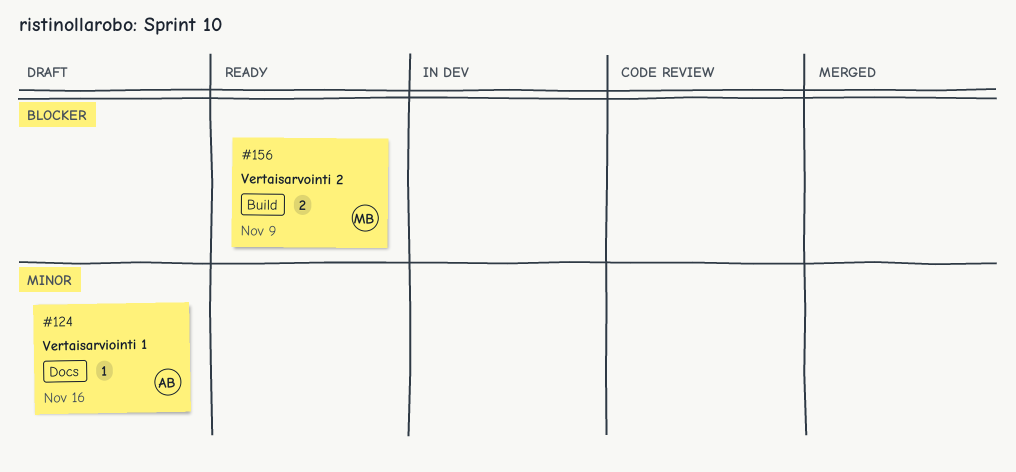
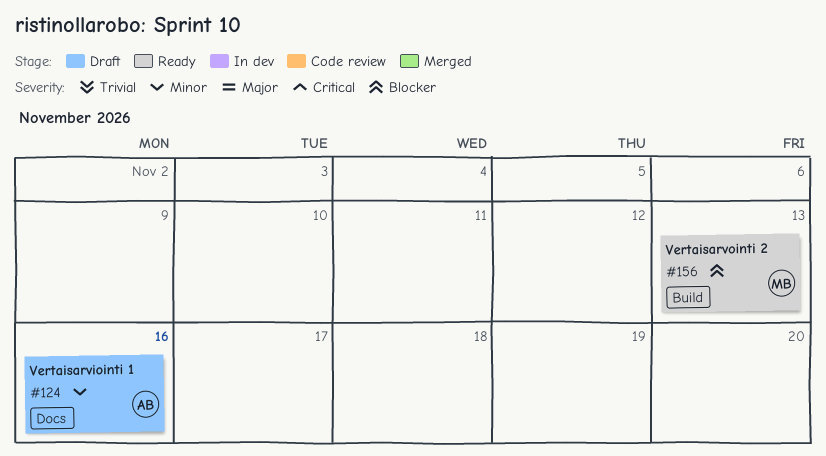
#156, due: Nov 9 -> Nov 13

